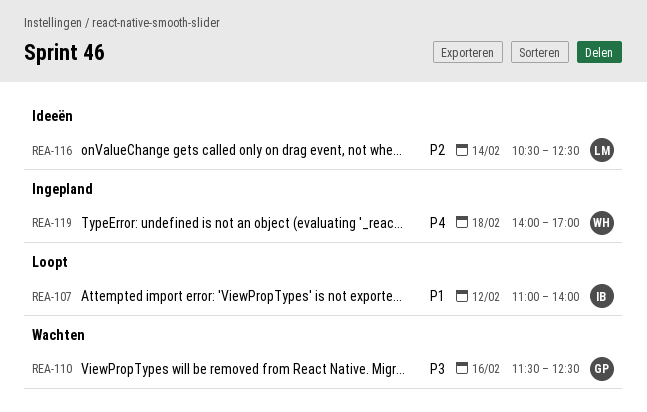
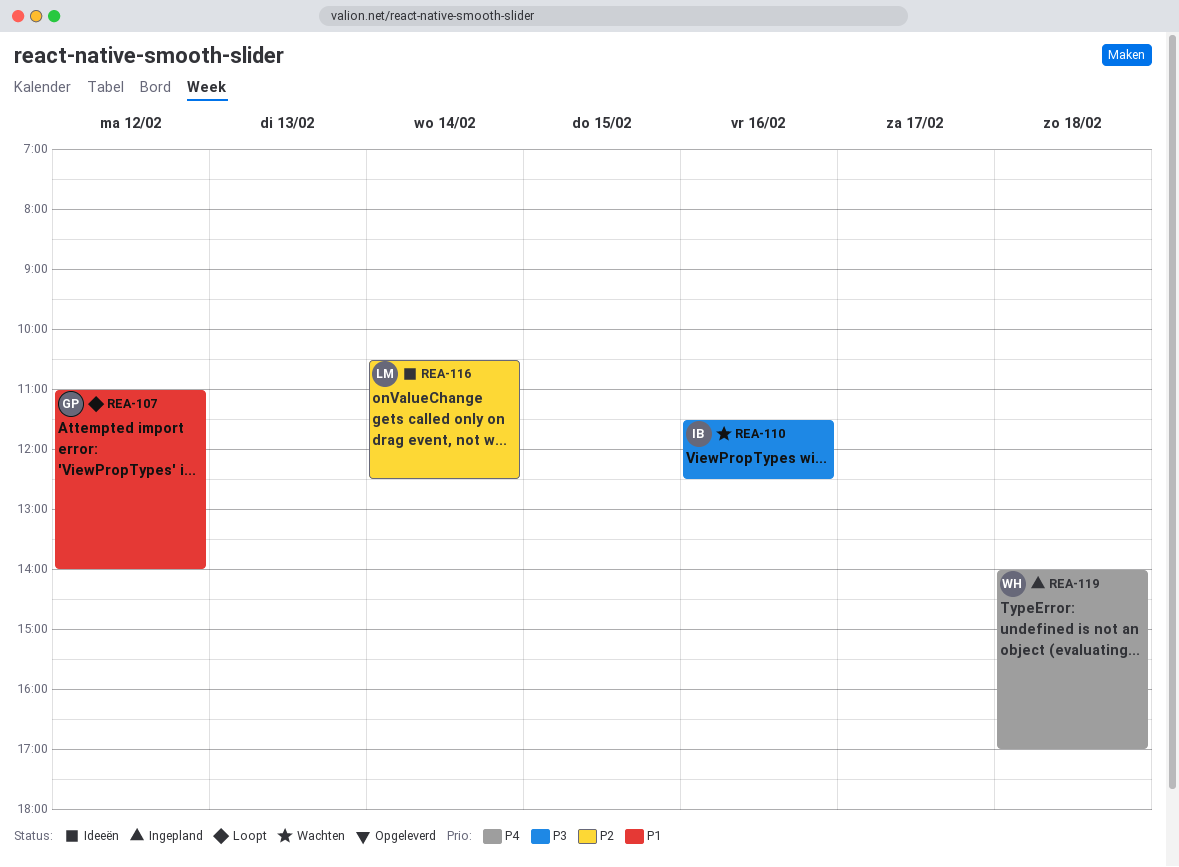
REA-107, owner: IB -> GP
REA-110, owner: GP -> IB

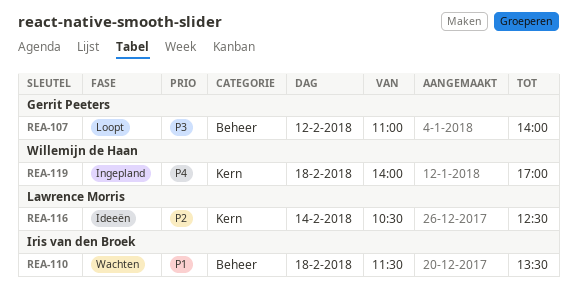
REA-107, priority: P1 -> P3
REA-110, priority: P3 -> P1
REA-110, day: Feb 16 -> Feb 18
REA-110, ends: 12:30 -> 13:30

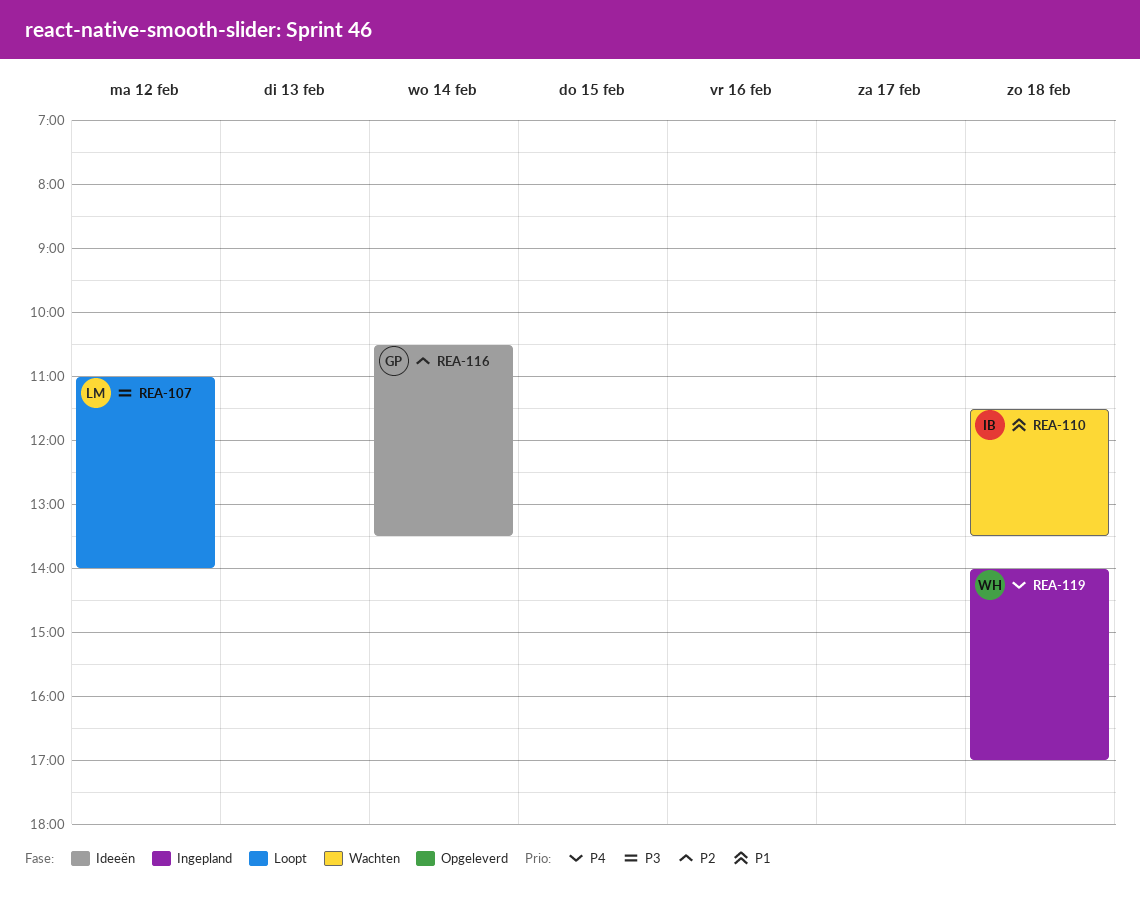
REA-107, owner: Gerrit Peeters -> Lawrence Morris
REA-116, owner: Lawrence Morris -> Gerrit Peeters
REA-116, ends: 12:30 -> 13:30

